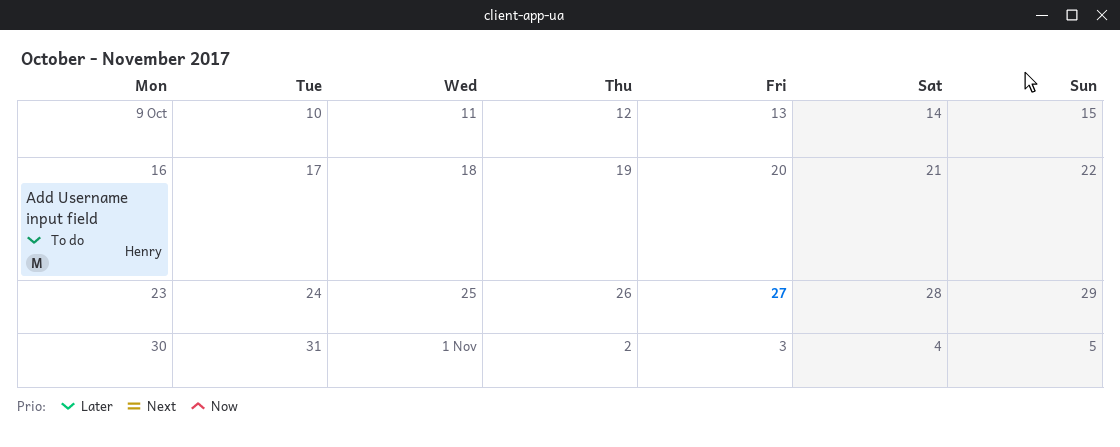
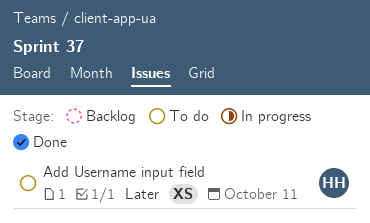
Add Username input field, estimate: M -> XS
Add Username input field, due: Oct 16 -> Oct 11

